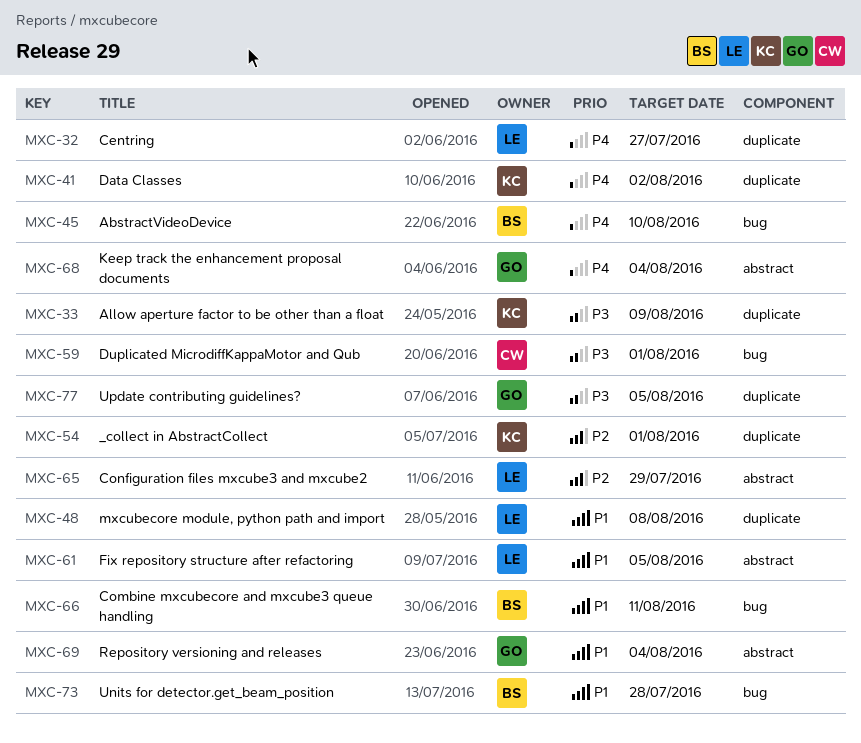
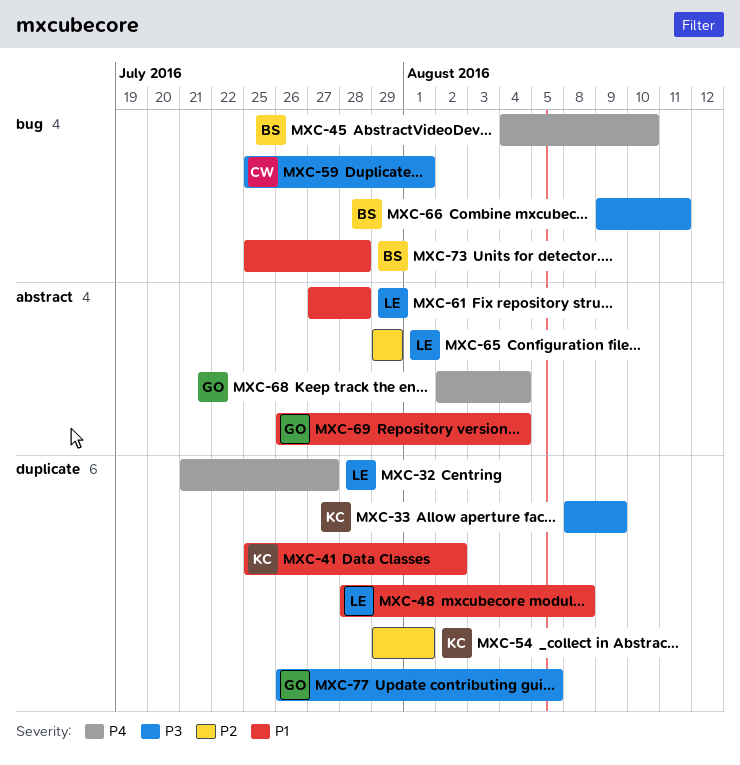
MXC-41, priority: P4 -> P1
MXC-61, due: Aug 5 -> Jul 28
MXC-66, priority: P1 -> P3

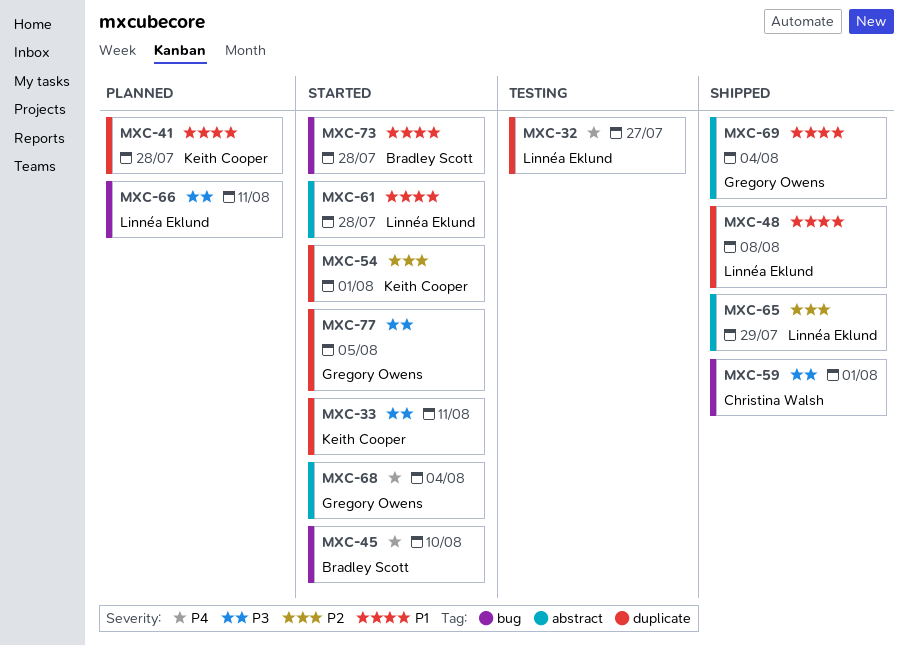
MXC-33, due: Aug 9 -> Aug 11
MXC-41, due: Aug 2 -> Jul 28
MXC-66, owner: Bradley Scott -> Linnéa Eklund

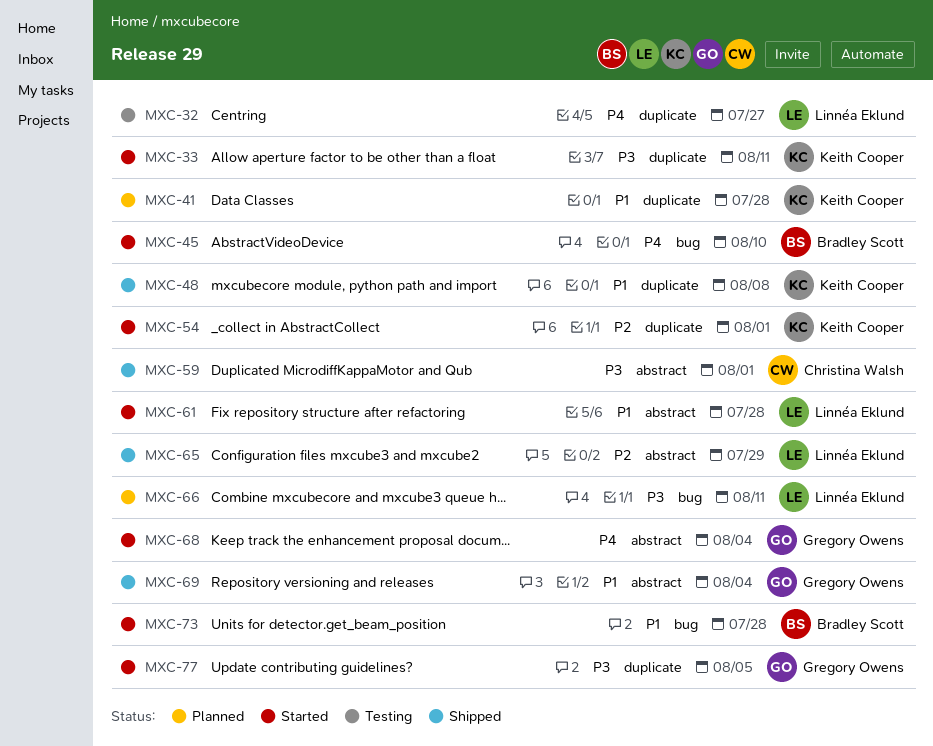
MXC-48, owner: Linnéa Eklund -> Keith Cooper
MXC-59, label: bug -> abstract

